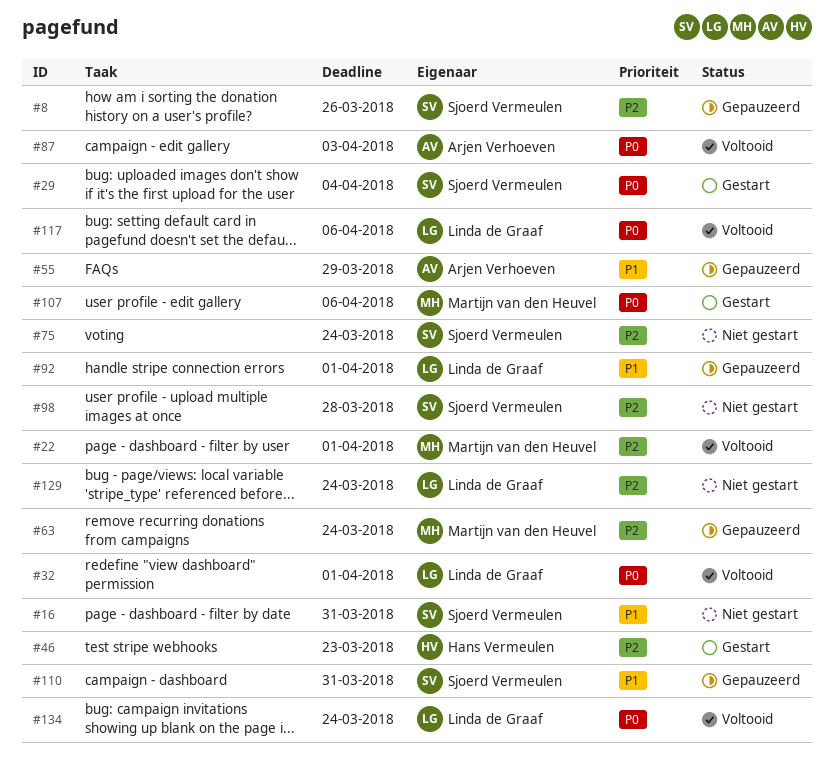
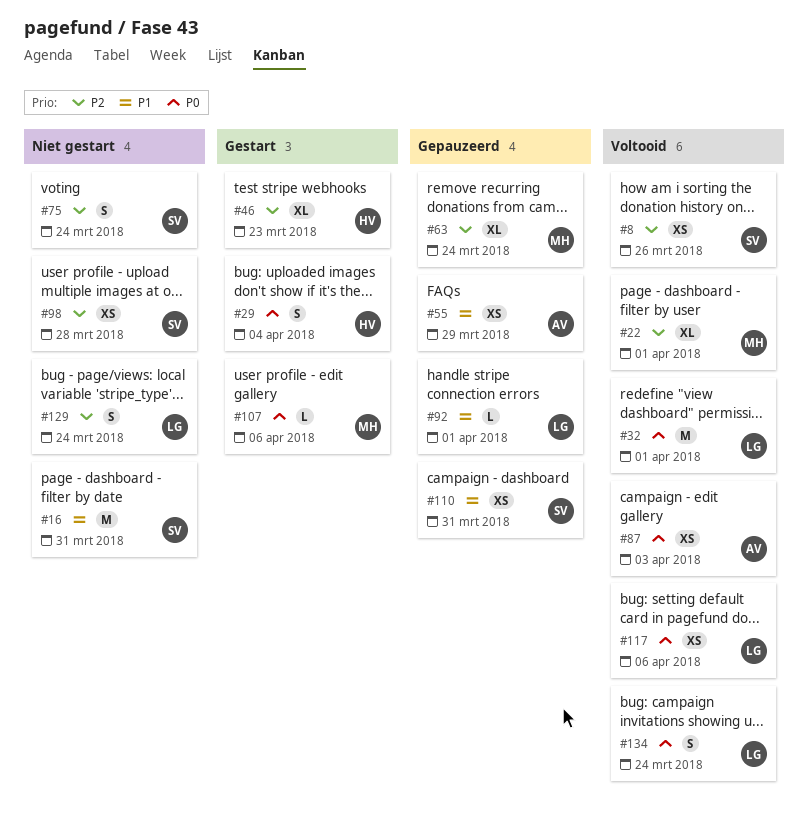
#8, status: Gepauzeerd -> Voltooid
#29, owner: Sjoerd Vermeulen -> Hans Vermeulen

